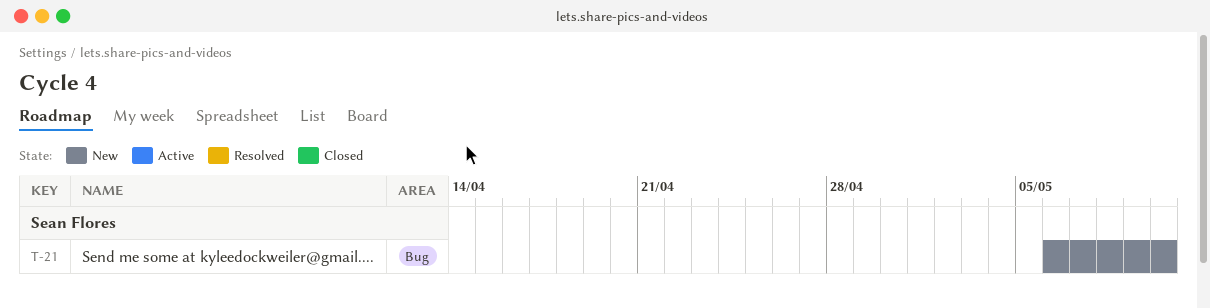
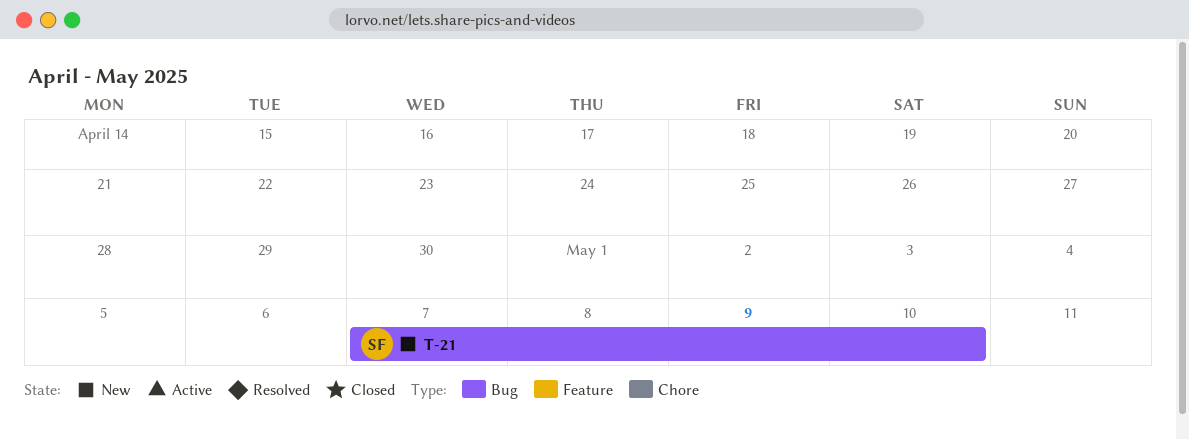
T-21, start: May 6 -> May 7

